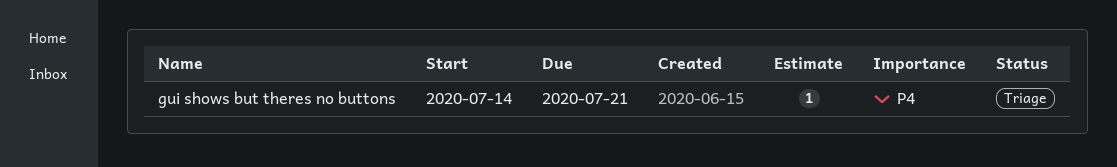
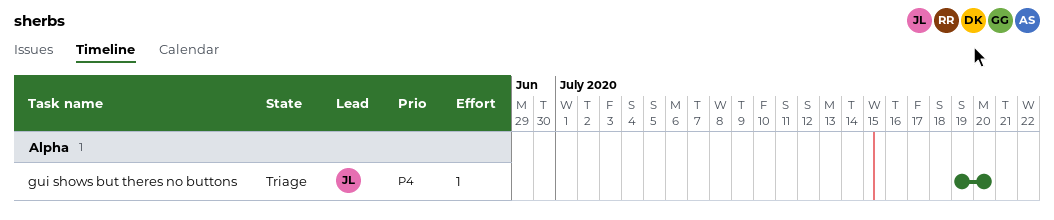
gui shows but theres no buttons, start: Jul 14 -> Jul 19
gui shows but theres no buttons, due: Jul 21 -> Jul 20

